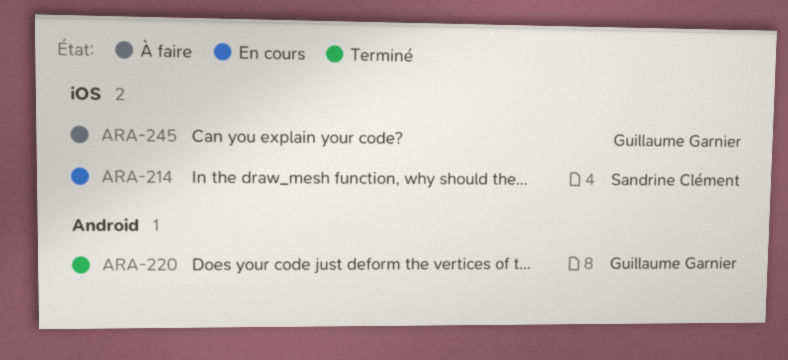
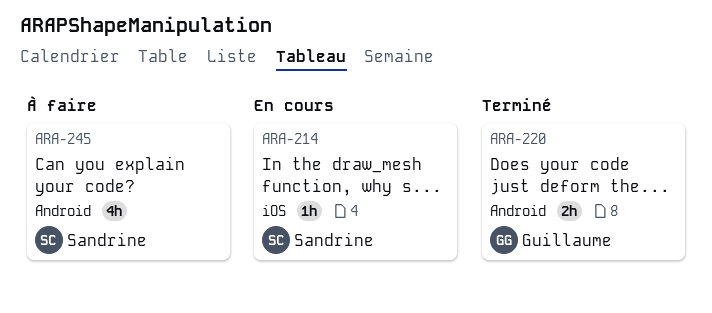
ARA-245, owner: Guillaume Garnier -> Sandrine Clément
ARA-245, label: iOS -> Android

